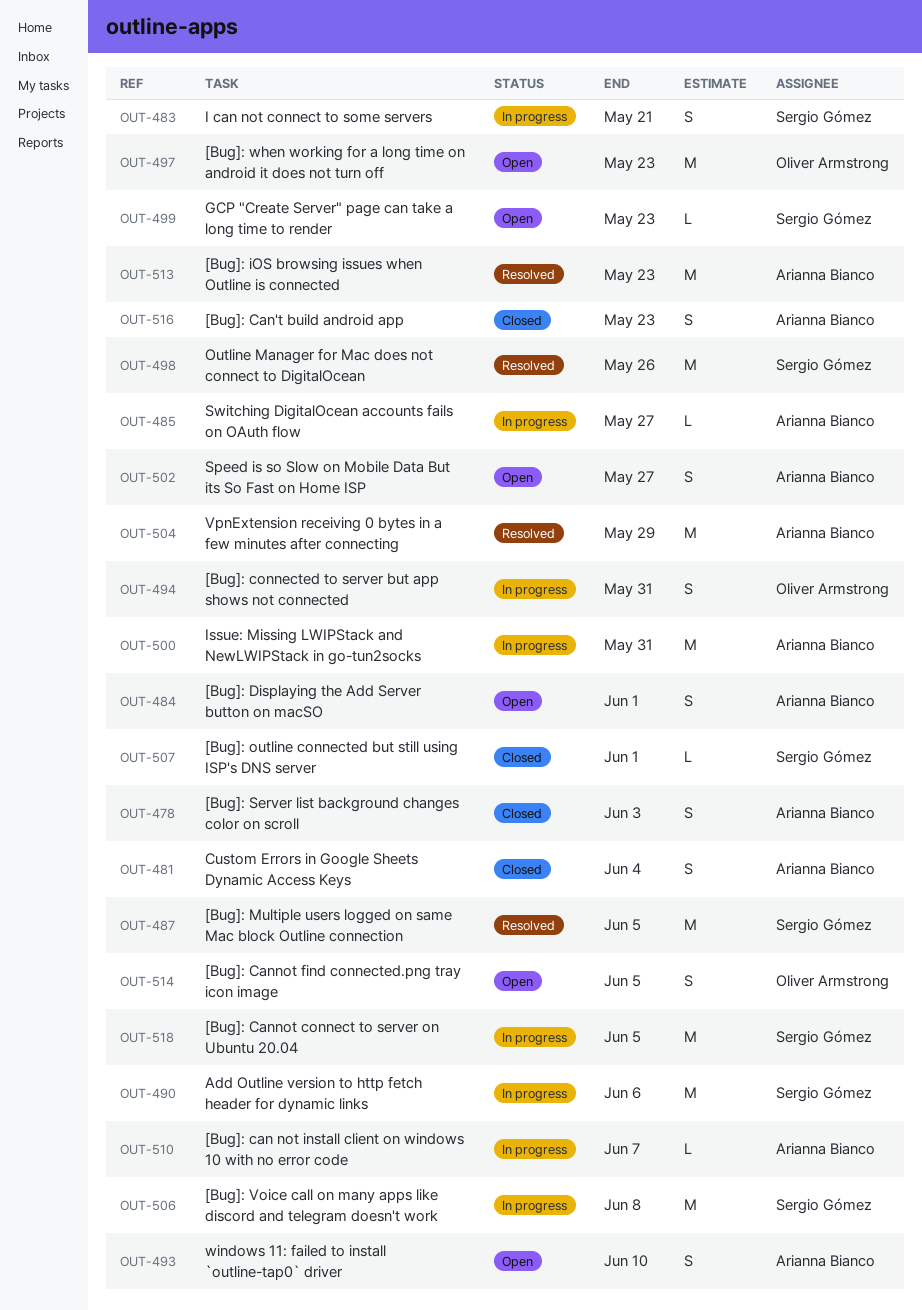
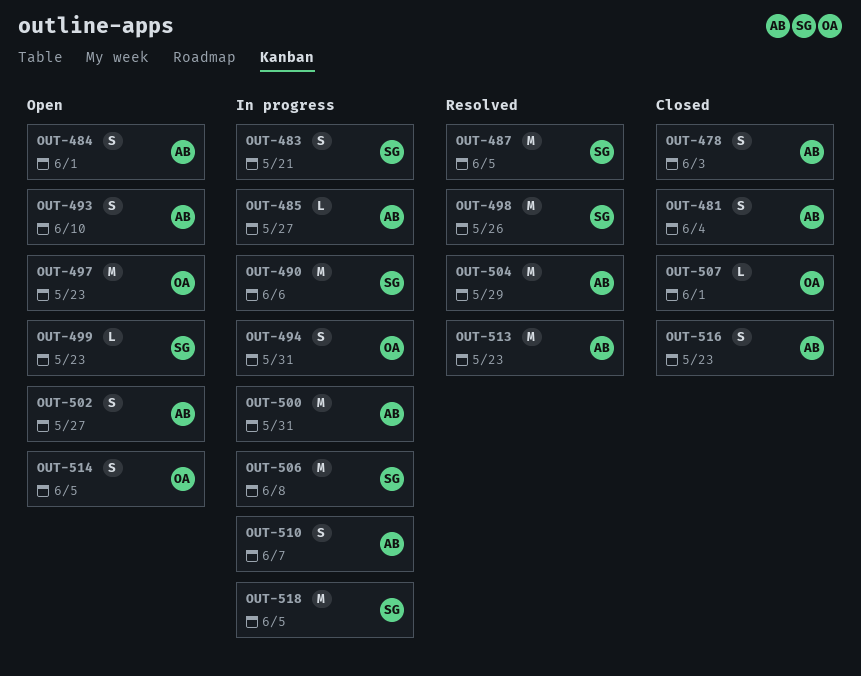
OUT-507, owner: Sergio Gómez -> Oliver Armstrong
OUT-510, estimate: L -> S

